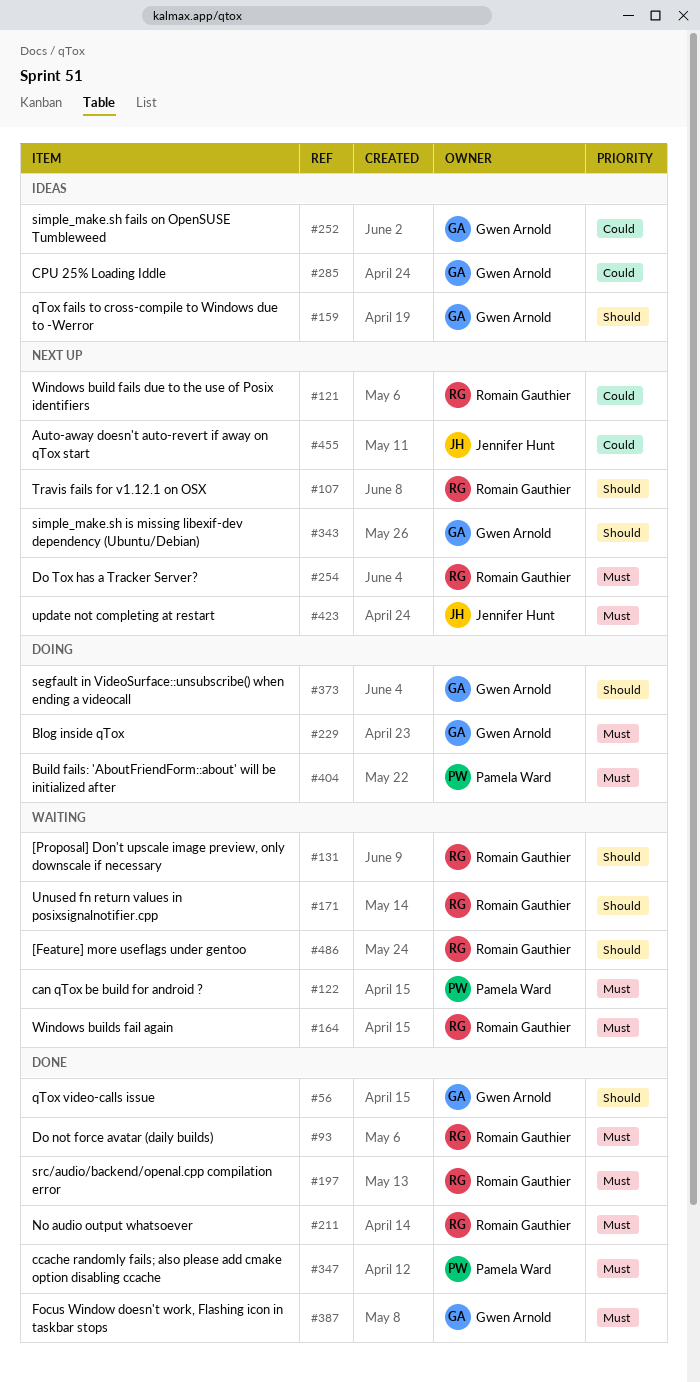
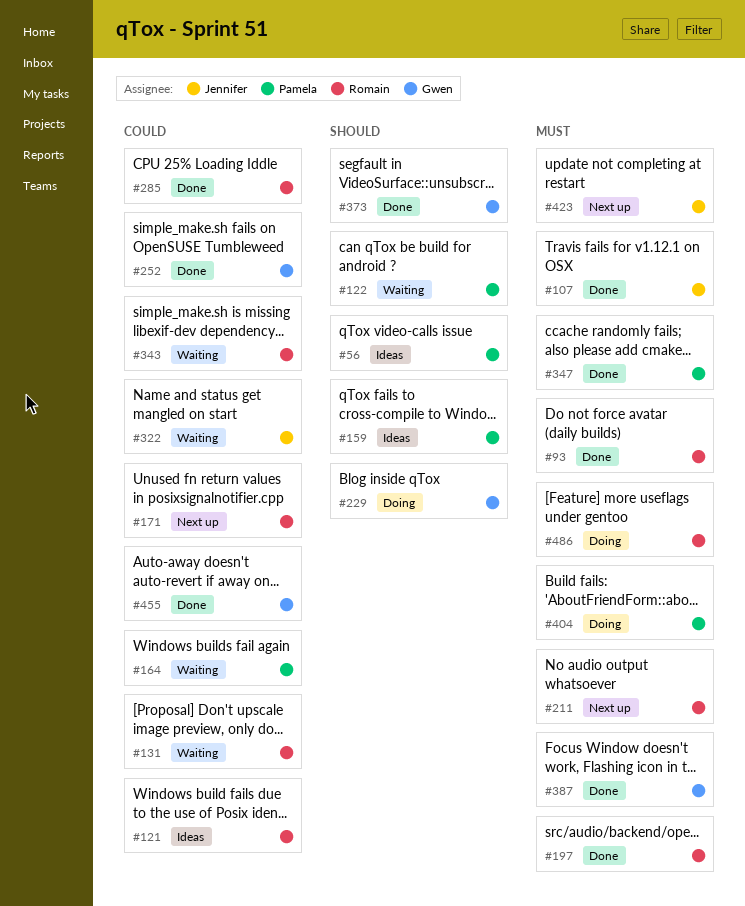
#56, status: Done -> Ideas
#56, owner: Gwen Arnold -> Pamela Ward
#107, status: Next up -> Done
#107, owner: Romain Gauthier -> Jennifer Hunt
#107, priority: Should -> Must
#121, status: Next up -> Ideas
#122, priority: Must -> Should
#131, priority: Should -> Could
#159, owner: Gwen Arnold -> Pamela Ward
#164, owner: Romain Gauthier -> Pamela Ward
#164, priority: Must -> Could
#171, status: Waiting -> Next up
#171, priority: Should -> Could
#211, status: Done -> Next up
#229, priority: Must -> Should
#252, status: Ideas -> Done
#254: present -> none
#285, status: Ideas -> Done
#285, owner: Gwen Arnold -> Romain Gauthier
#322: none -> present
#343, status: Next up -> Waiting
#343, owner: Gwen Arnold -> Romain Gauthier
#343, priority: Should -> Could
#373, status: Doing -> Done
#455, status: Next up -> Done
#455, owner: Jennifer Hunt -> Gwen Arnold
#486, status: Waiting -> Doing
#486, priority: Should -> Must

